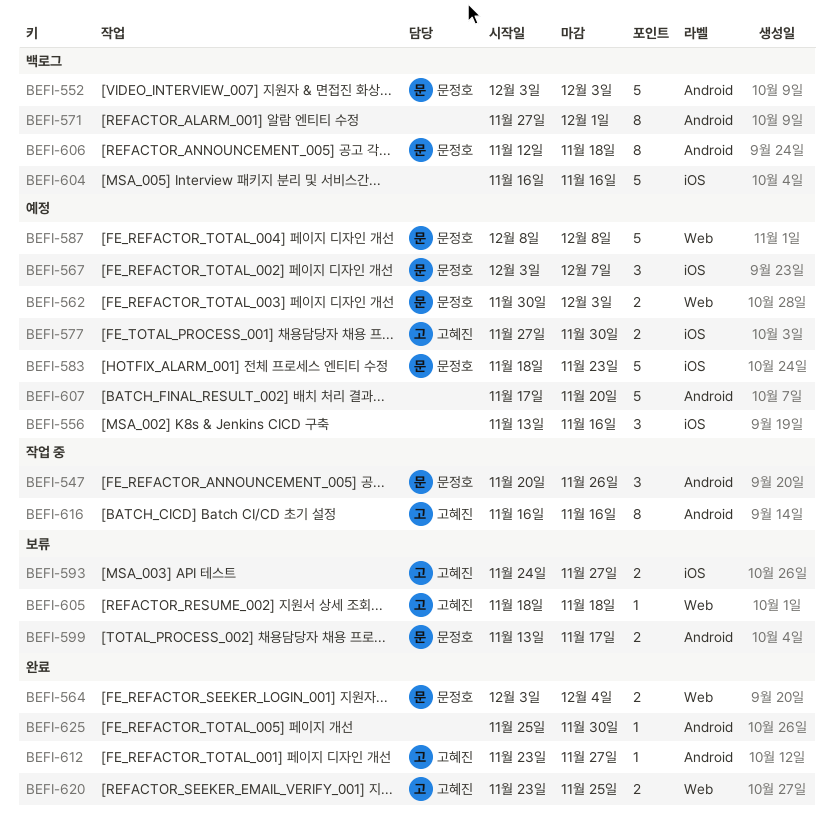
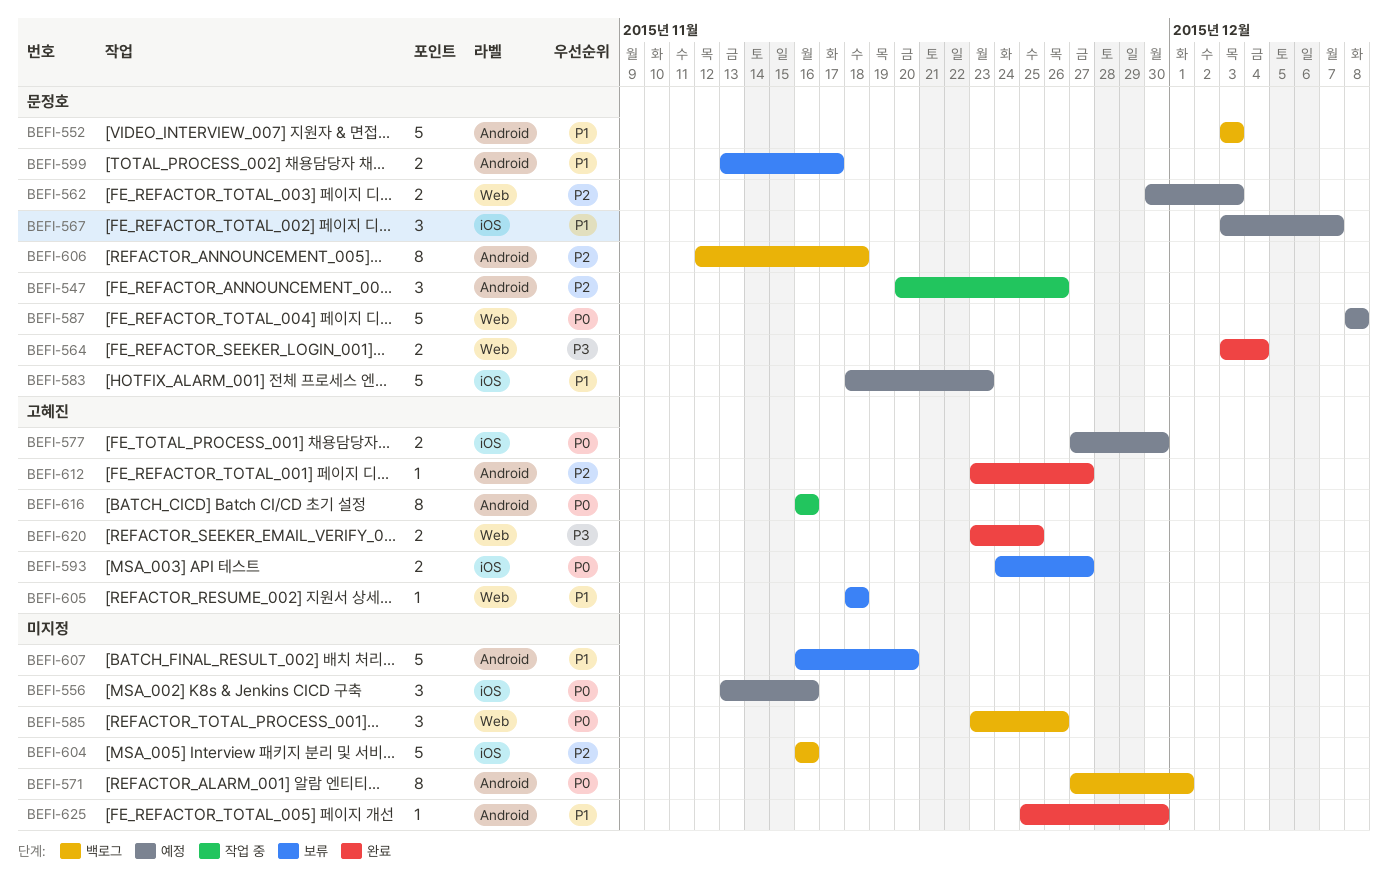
BEFI-585: none -> present
BEFI-607, status: 예정 -> 보류
BEFI-607, start: Nov 17 -> Nov 16

